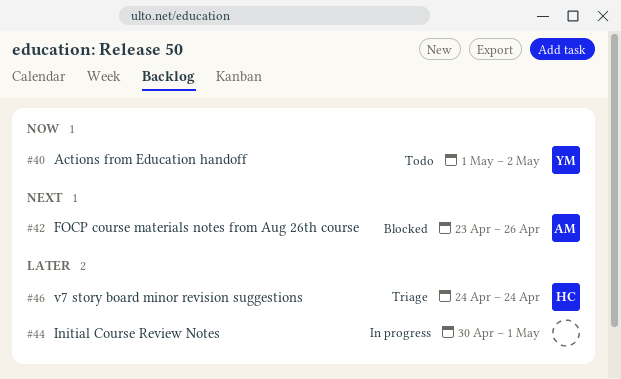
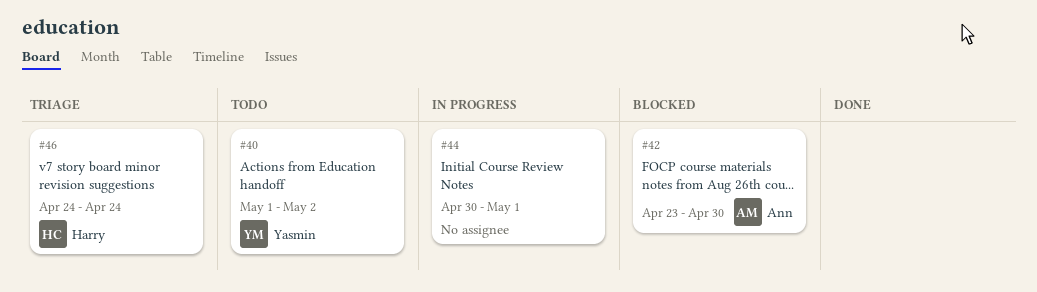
#42, due: Apr 26 -> Apr 30

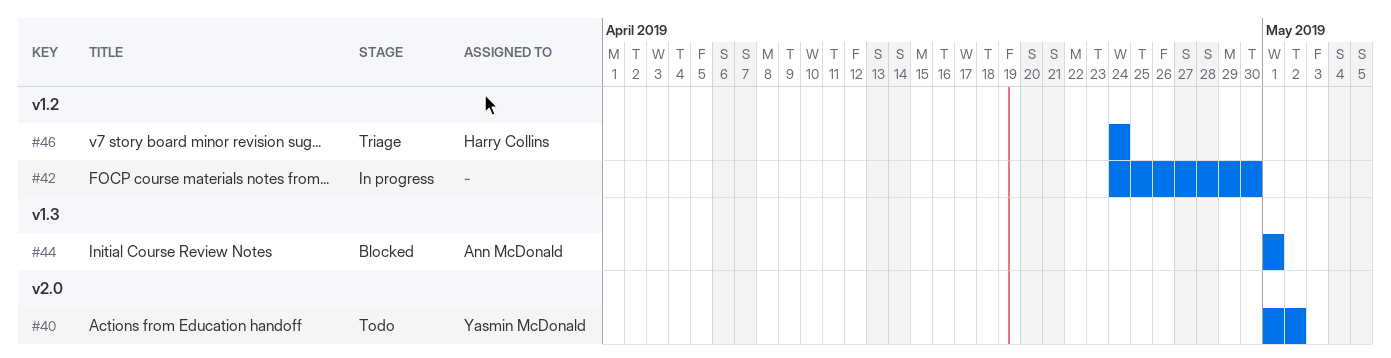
#42, status: Blocked -> In progress
#42, owner: Ann McDonald -> none
#42, start: Apr 23 -> Apr 24
#44, status: In progress -> Blocked
#44, owner: none -> Ann McDonald
#44, start: Apr 30 -> May 1

